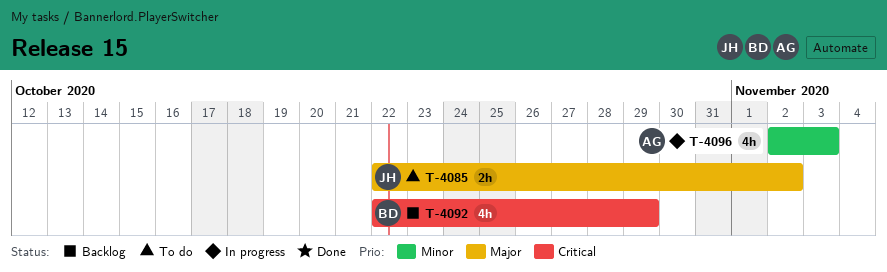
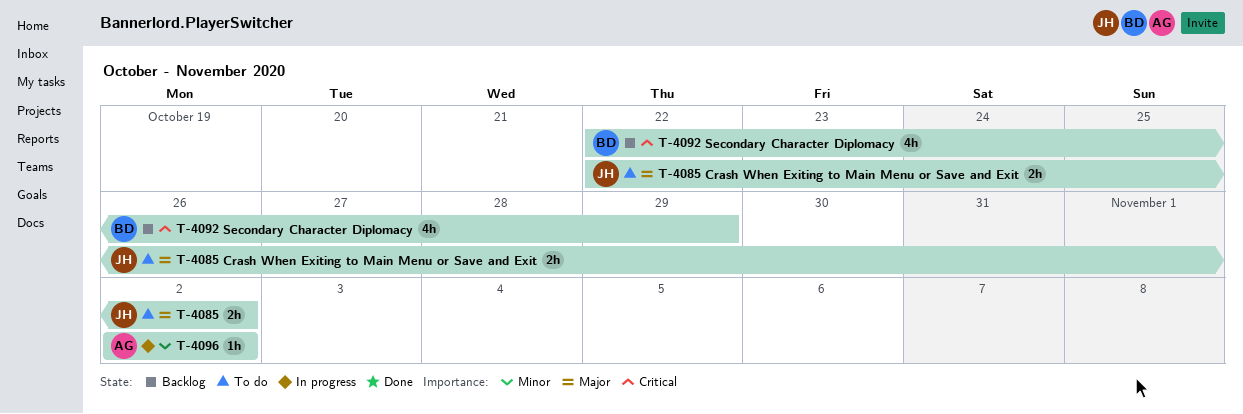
T-4096, estimate: 4h -> 1h
T-4096, due: Nov 3 -> Nov 2

